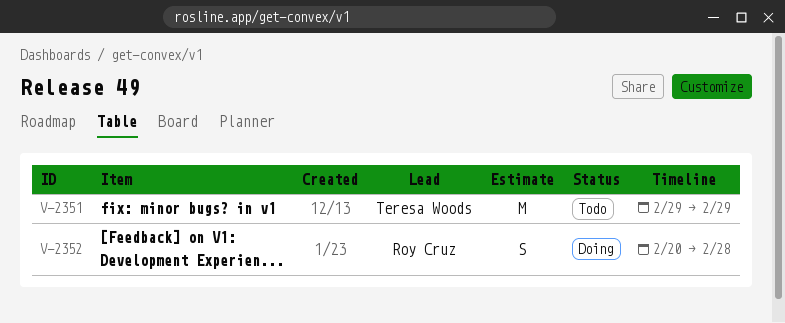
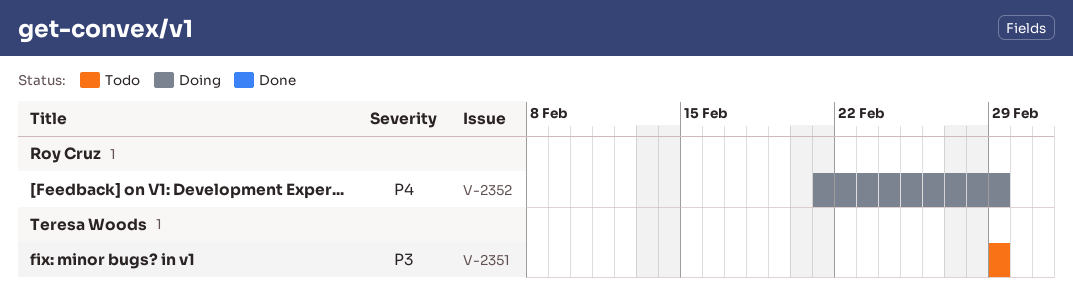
V-2352, start: Feb 20 -> Feb 21
V-2352, due: Feb 28 -> Feb 29

